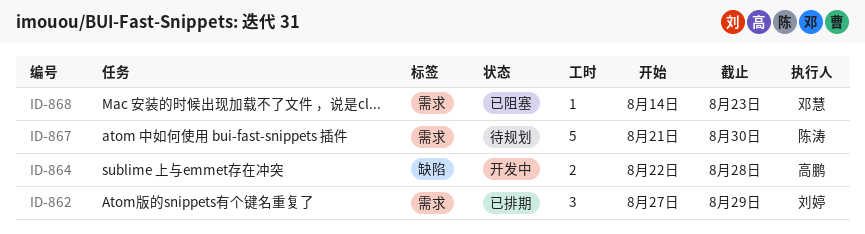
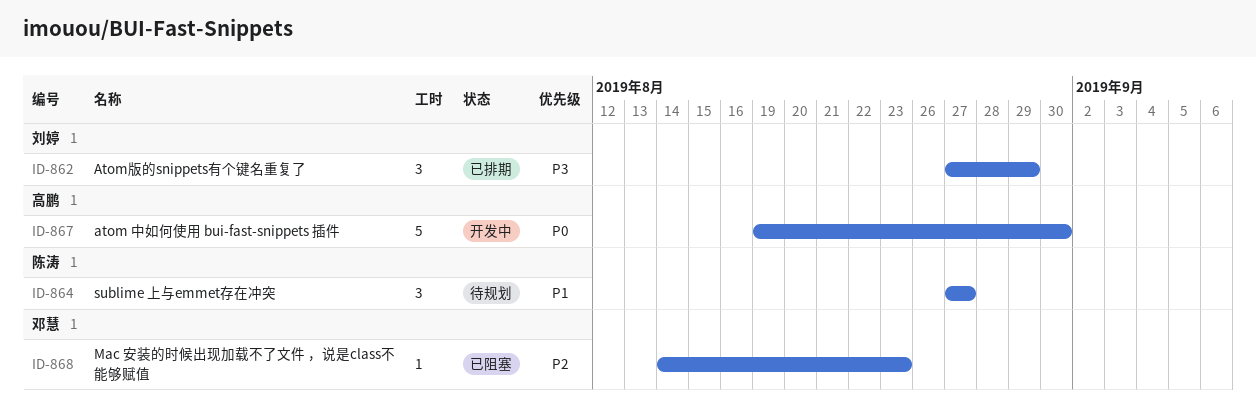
ID-864, status: 开发中 -> 待规划
ID-864, owner: 高鹏 -> 陈涛
ID-864, estimate: 2 -> 3
ID-864, start: Aug 22 -> Aug 27
ID-864, due: Aug 28 -> Aug 27
ID-867, status: 待规划 -> 开发中
ID-867, owner: 陈涛 -> 高鹏
ID-867, start: Aug 21 -> Aug 19

